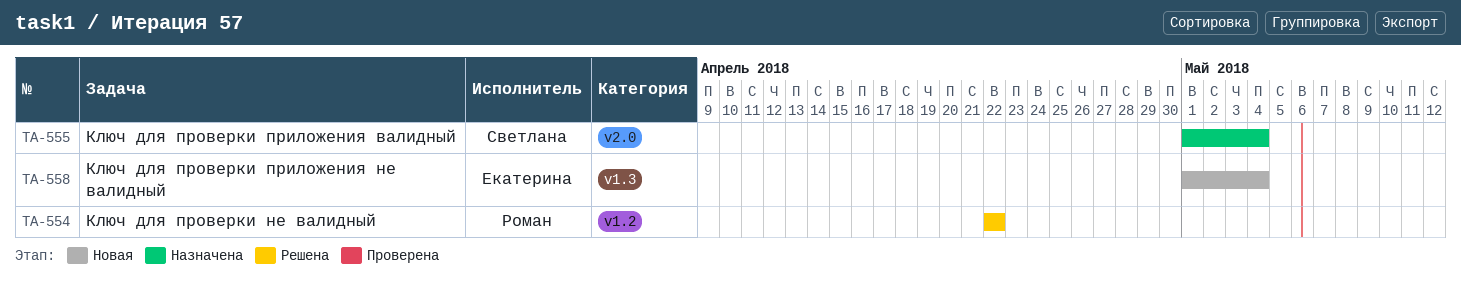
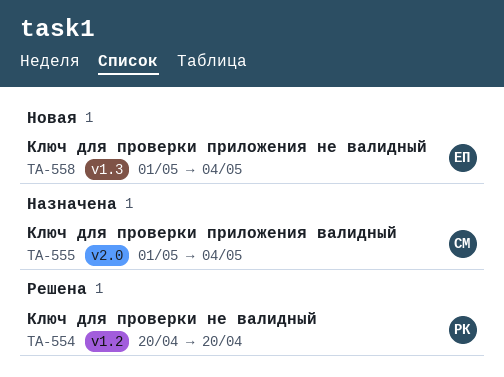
TA-554, start: Apr 22 -> Apr 20
TA-554, due: Apr 22 -> Apr 20

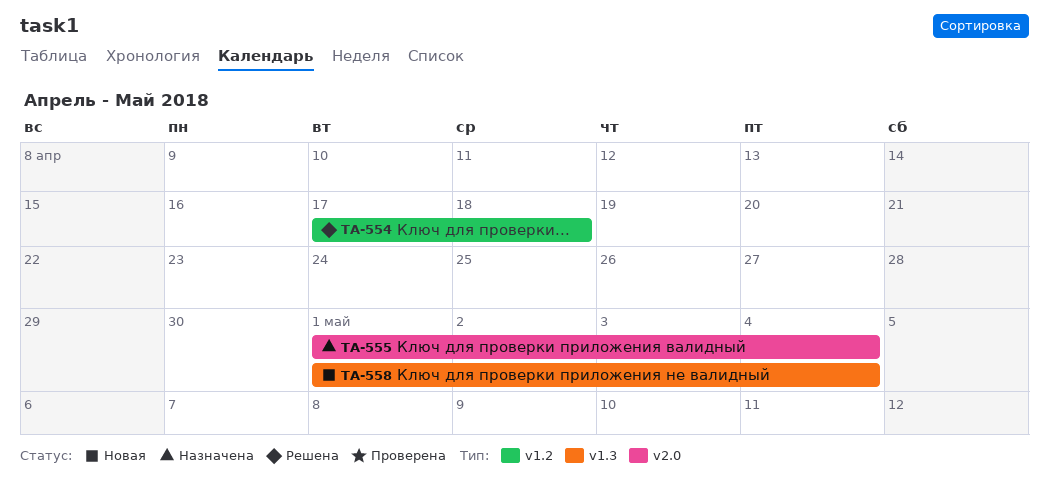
TA-554, start: Apr 20 -> Apr 17
TA-554, due: Apr 20 -> Apr 18

